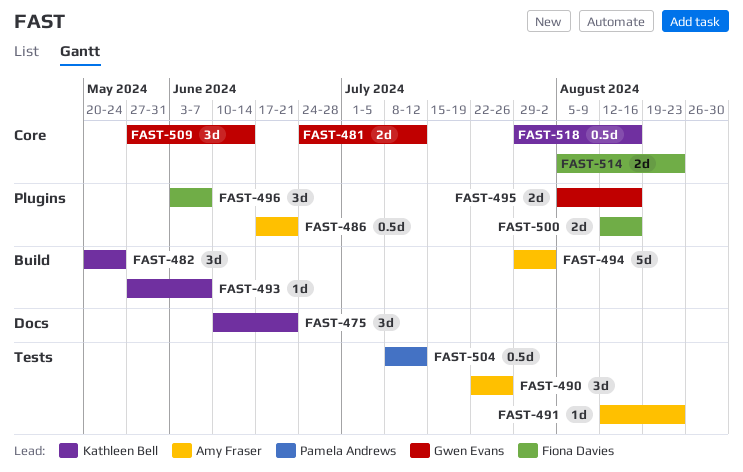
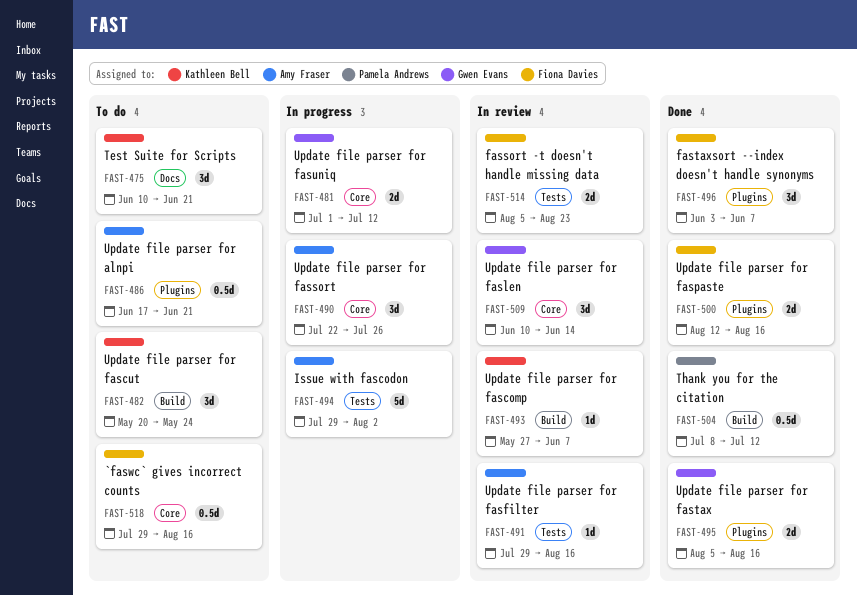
FAST-481, start: Jun 24 -> Jul 1
FAST-490, label: Tests -> Core
FAST-491, start: Aug 12 -> Jul 29
FAST-491, due: Aug 23 -> Aug 16
FAST-494, label: Build -> Tests
FAST-504, label: Tests -> Build
FAST-509, start: May 27 -> Jun 10
FAST-514, label: Core -> Tests
FAST-518, owner: Kathleen Bell -> Fiona Davies

